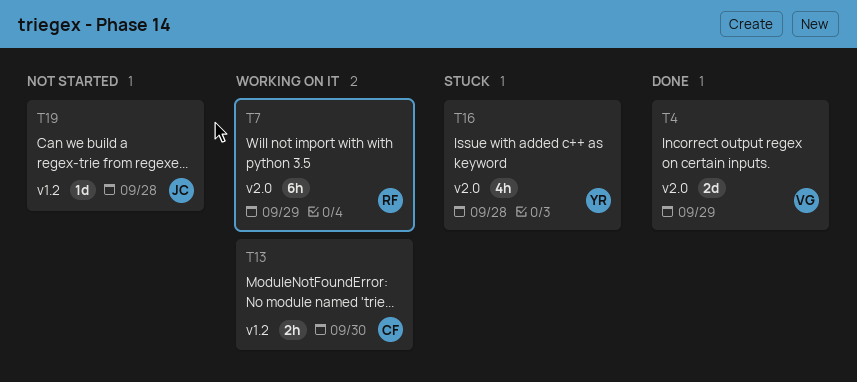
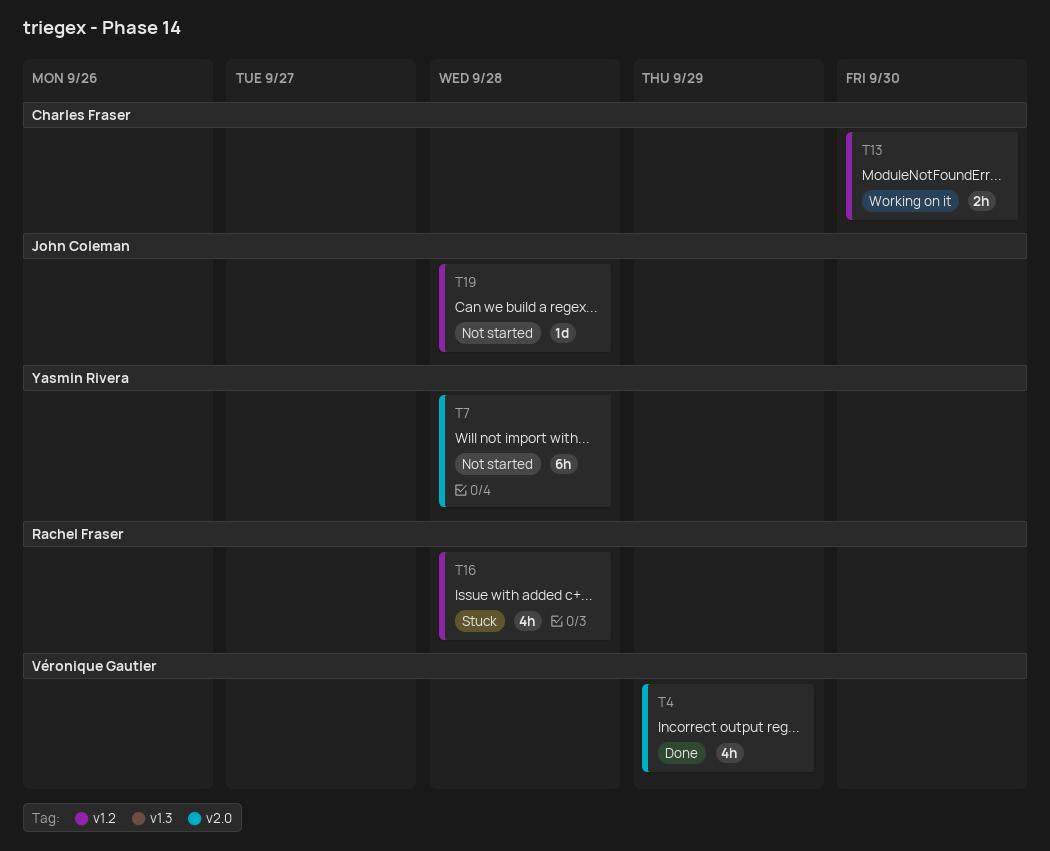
T4, estimate: 2d -> 4h
T7, status: Working on it -> Not started
T7, owner: Rachel Fraser -> Yasmin Rivera
T7, due: Sep 29 -> Sep 28
T16, owner: Yasmin Rivera -> Rachel Fraser
T16, label: v2.0 -> v1.2

